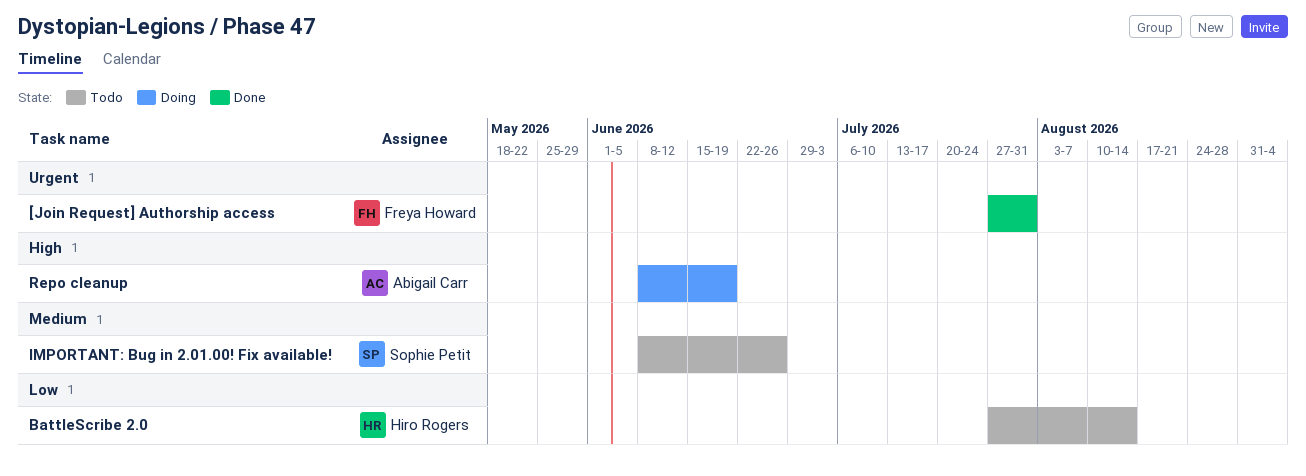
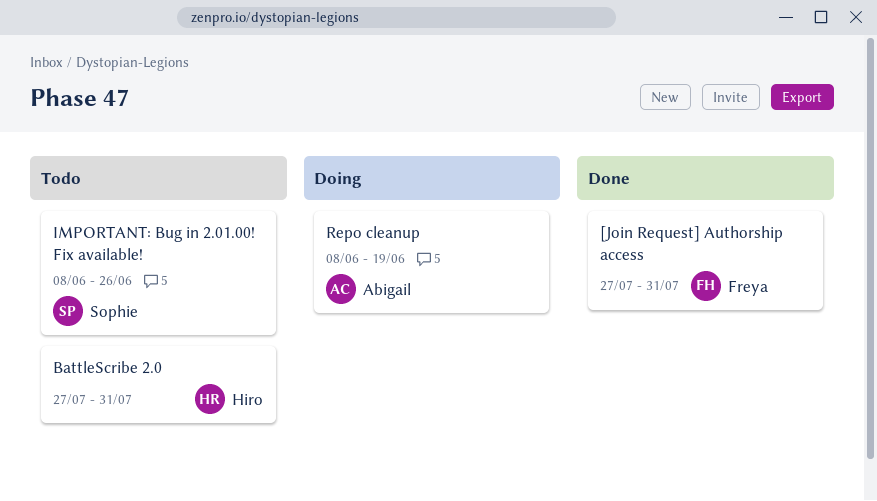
BattleScribe 2.0, due: Aug 14 -> Jul 31

